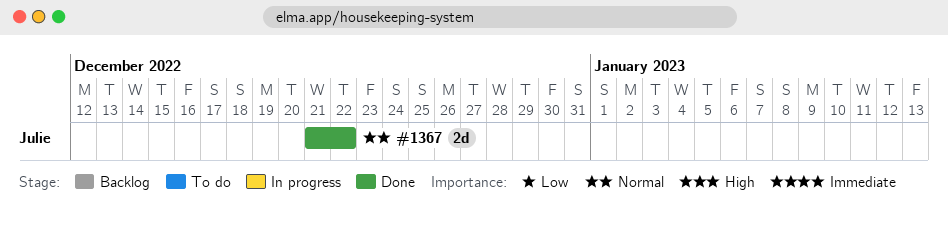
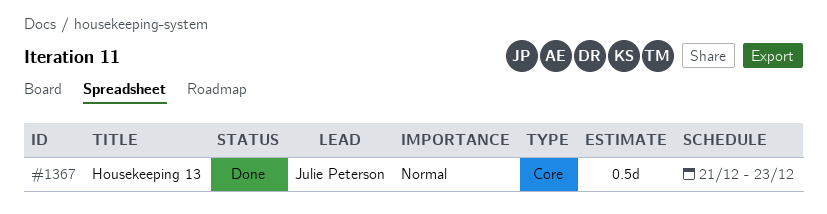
#1367, estimate: 2d -> 0.5d
#1367, due: Dec 22 -> Dec 23

